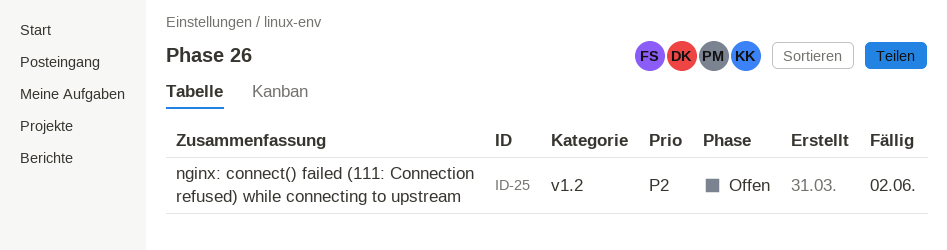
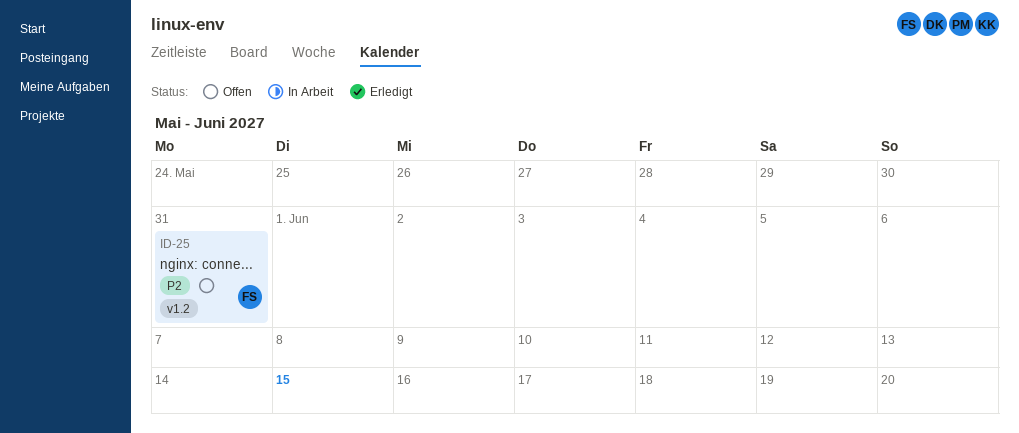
ID-25, due: Jun 2 -> May 31

